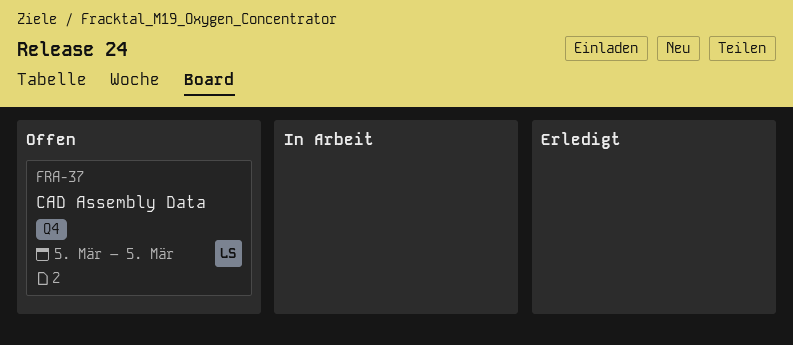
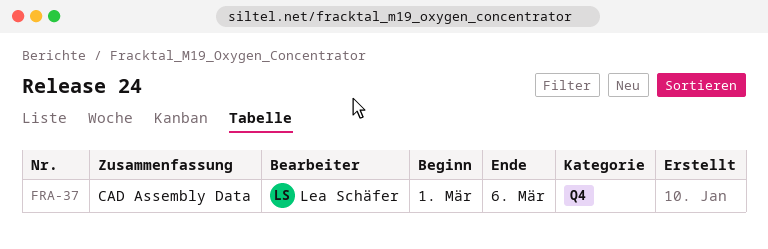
FRA-37, start: Mar 5 -> Mar 1
FRA-37, due: Mar 5 -> Mar 6

